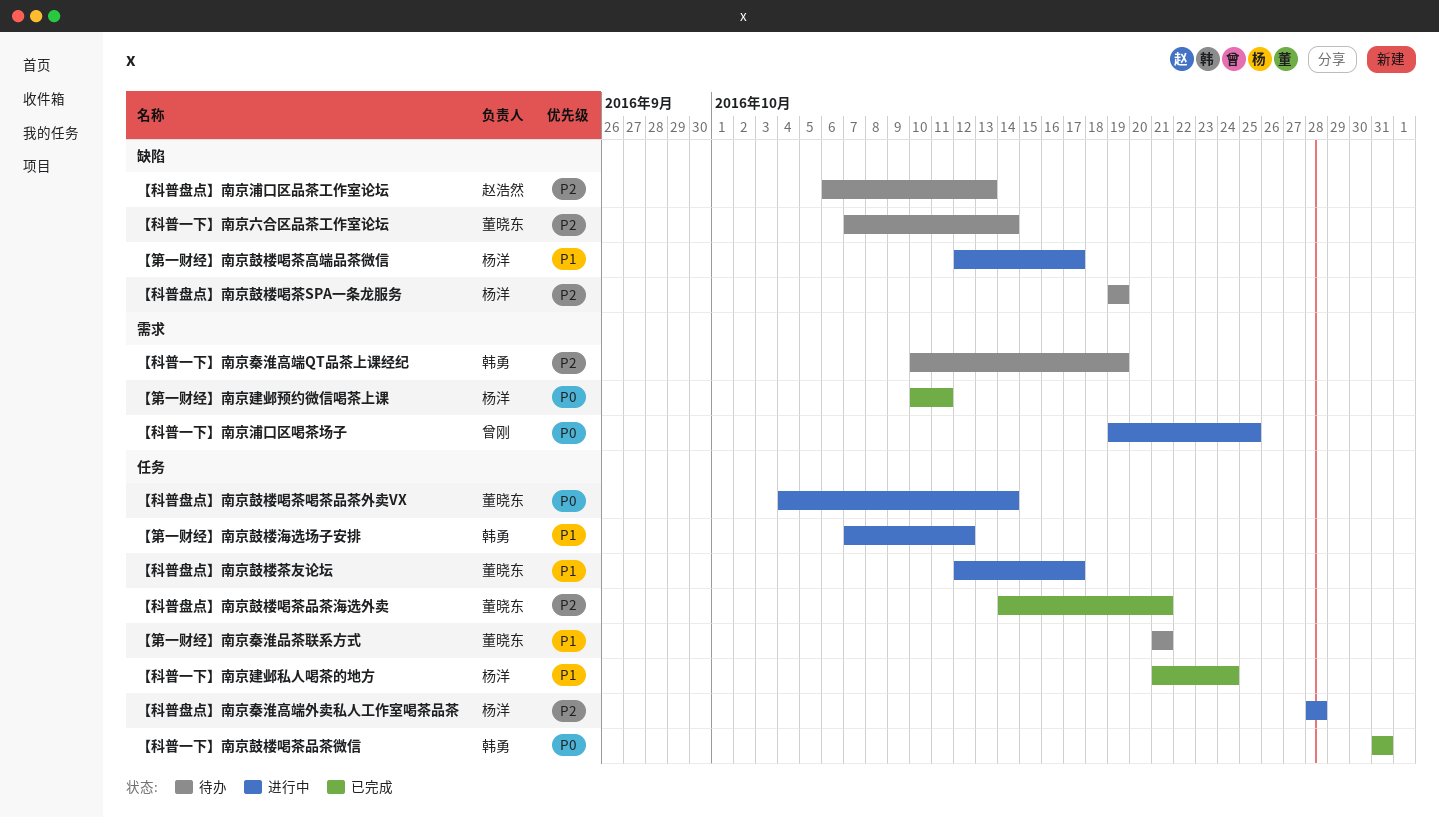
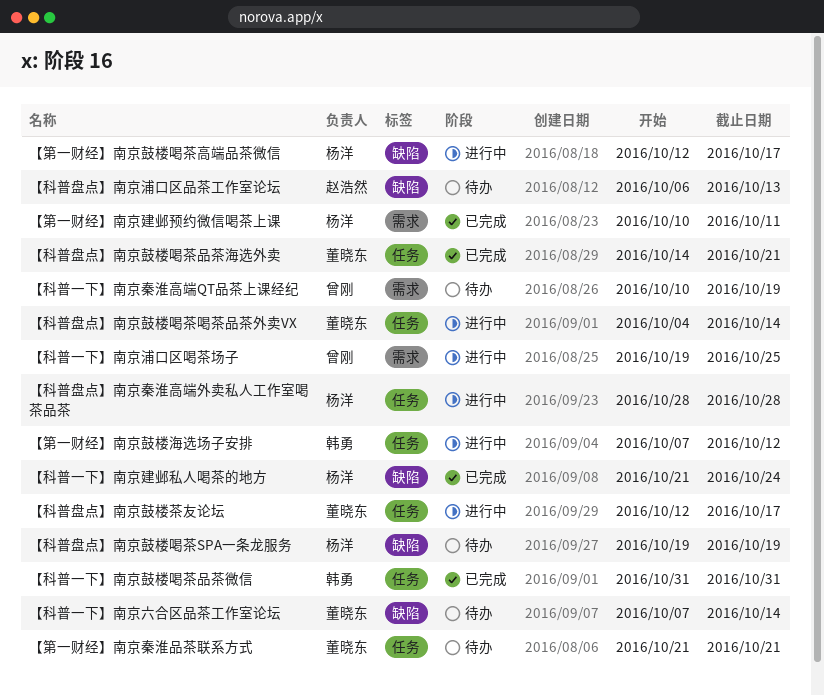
【科普一下】南京建邺私人喝茶的地方, label: 任务 -> 缺陷
【科普一下】南京秦淮高端QT品茶上课经纪, owner: 韩勇 -> 曾刚

